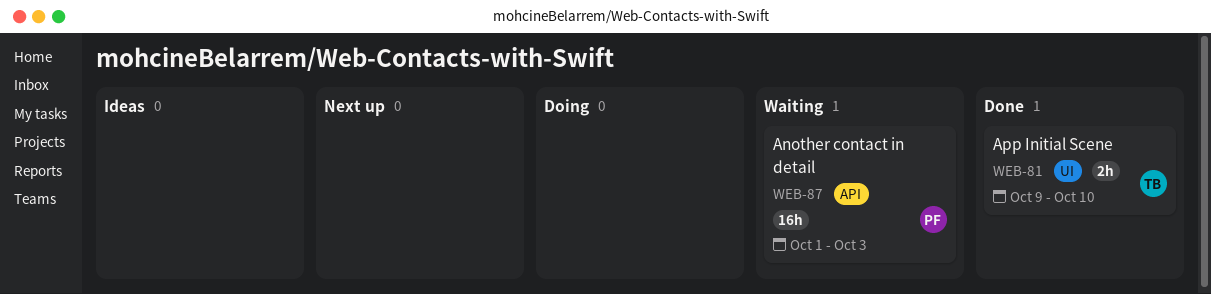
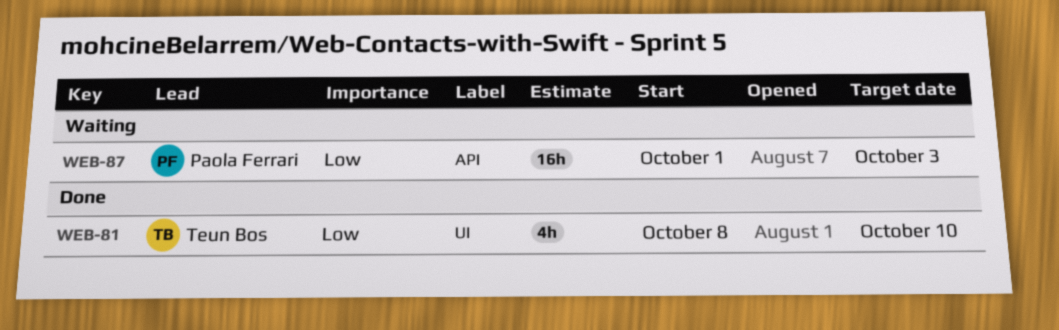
WEB-81, estimate: 2h -> 4h
WEB-81, start: Oct 9 -> Oct 8

